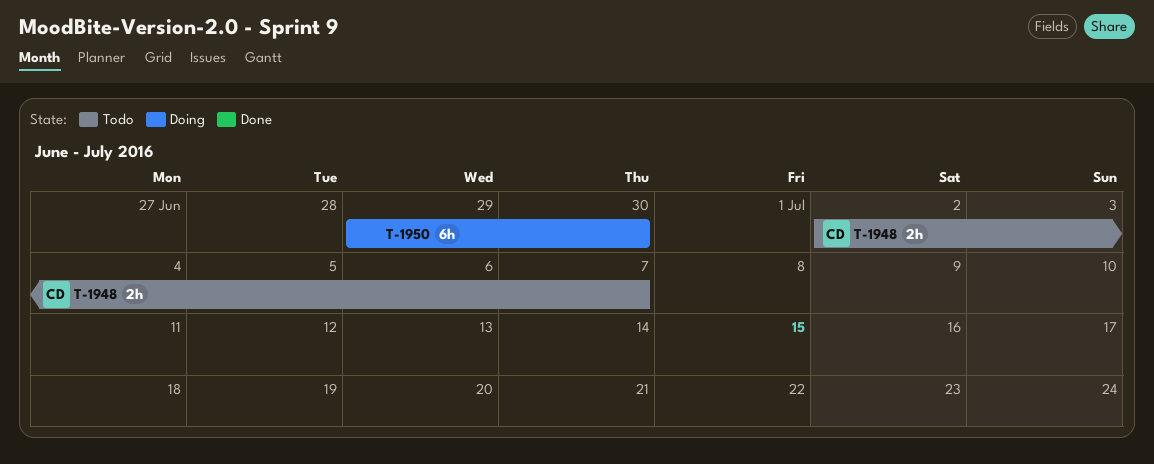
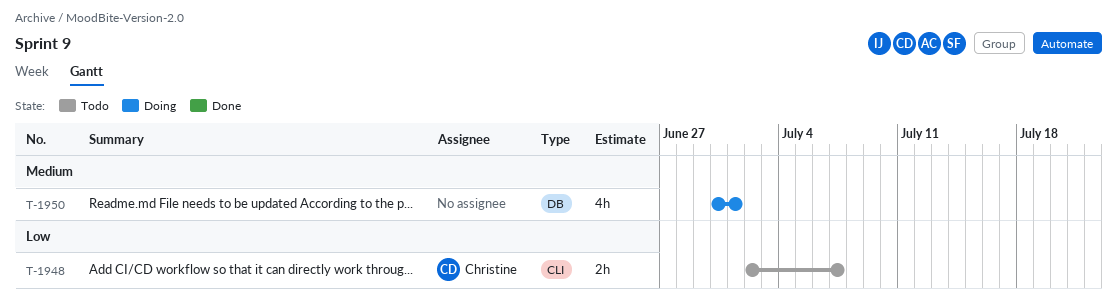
T-1950, estimate: 6h -> 4h
T-1950, start: Jun 29 -> Jun 30
T-1950, due: Jun 30 -> Jul 1

